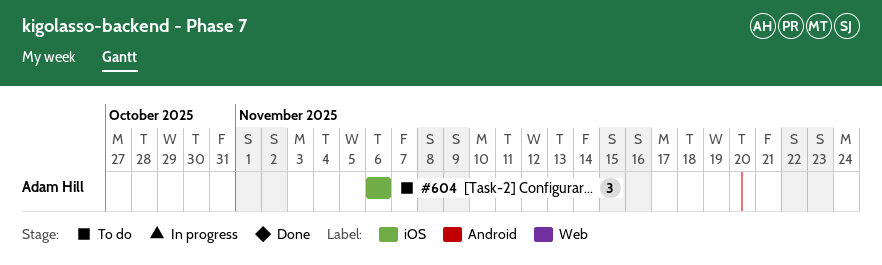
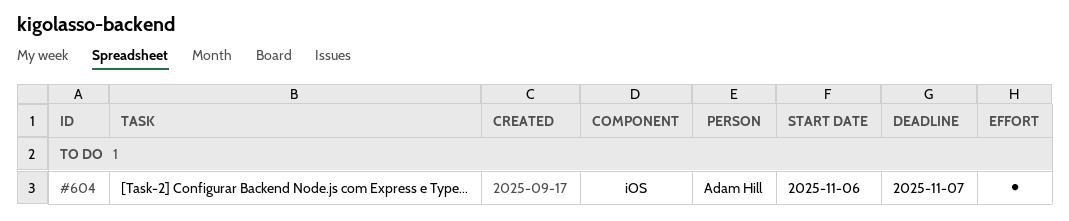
#604, estimate: 3 -> 1
#604, due: Nov 6 -> Nov 7

